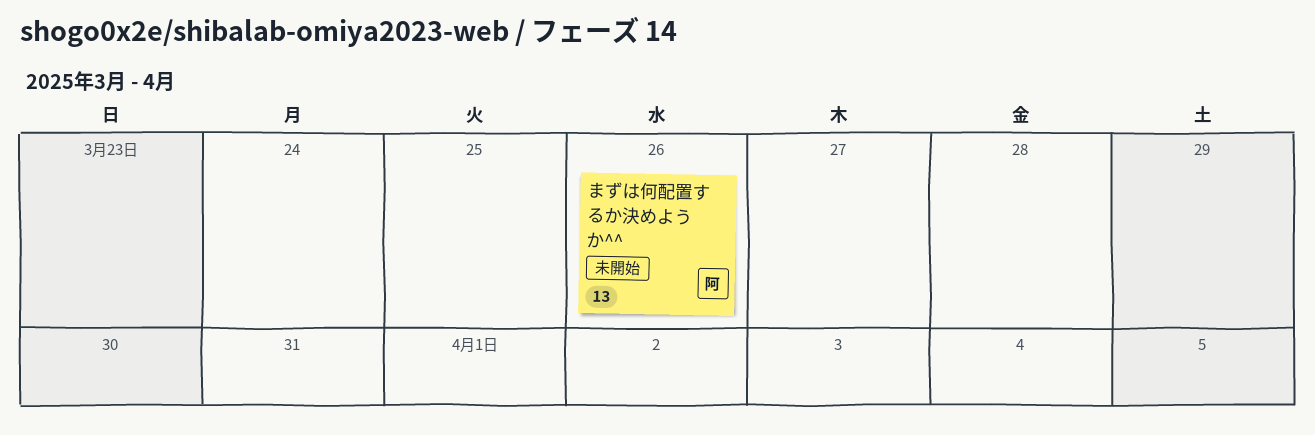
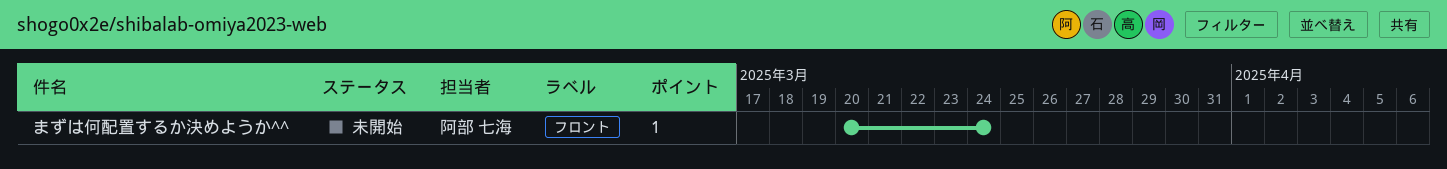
まずは何配置するか決めようか^^, estimate: 13 -> 1
まずは何配置するか決めようか^^, due: Mar 26 -> Mar 24

